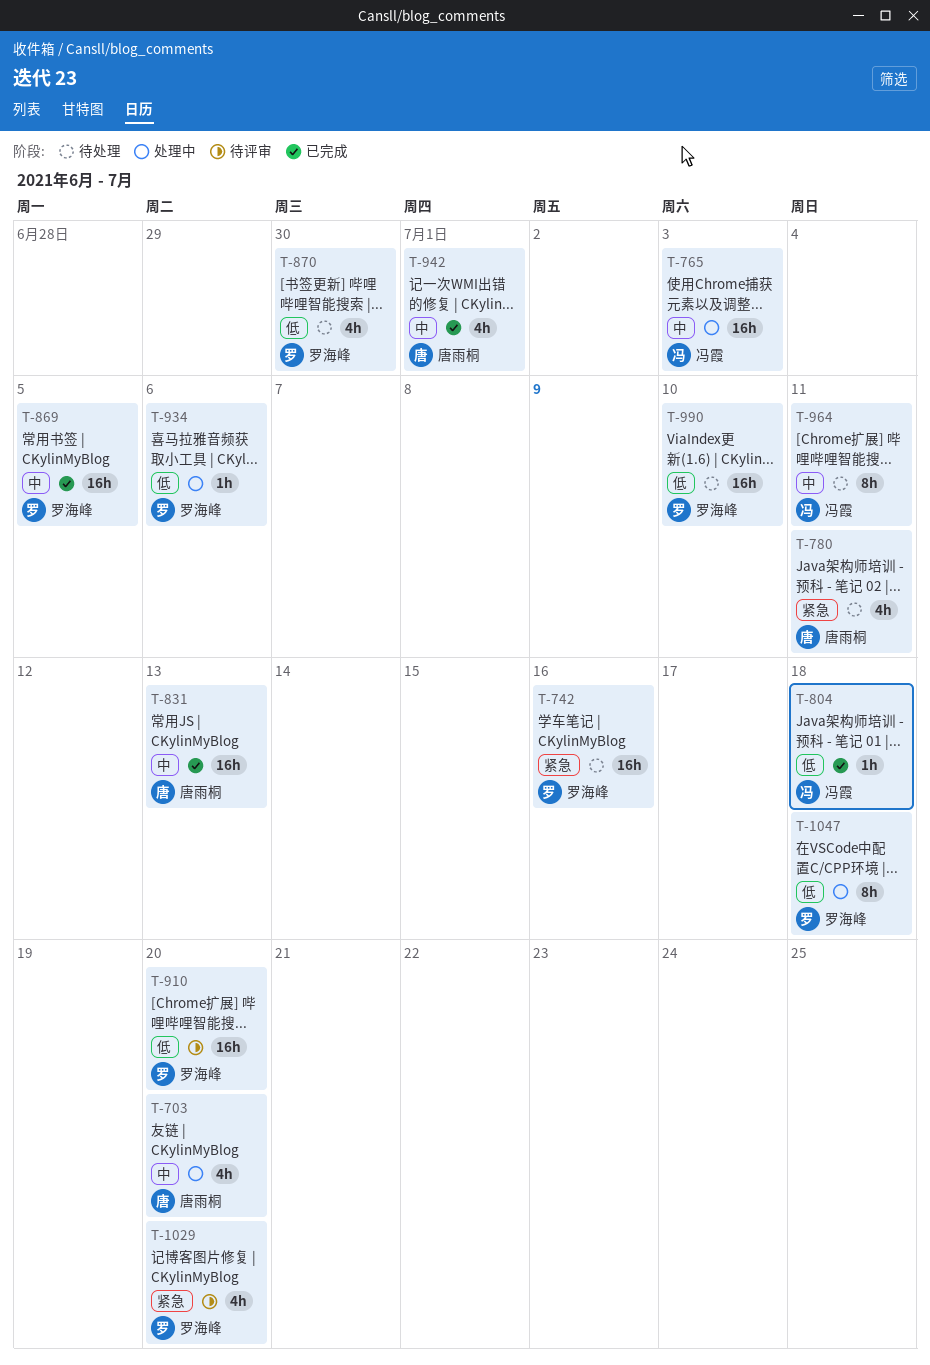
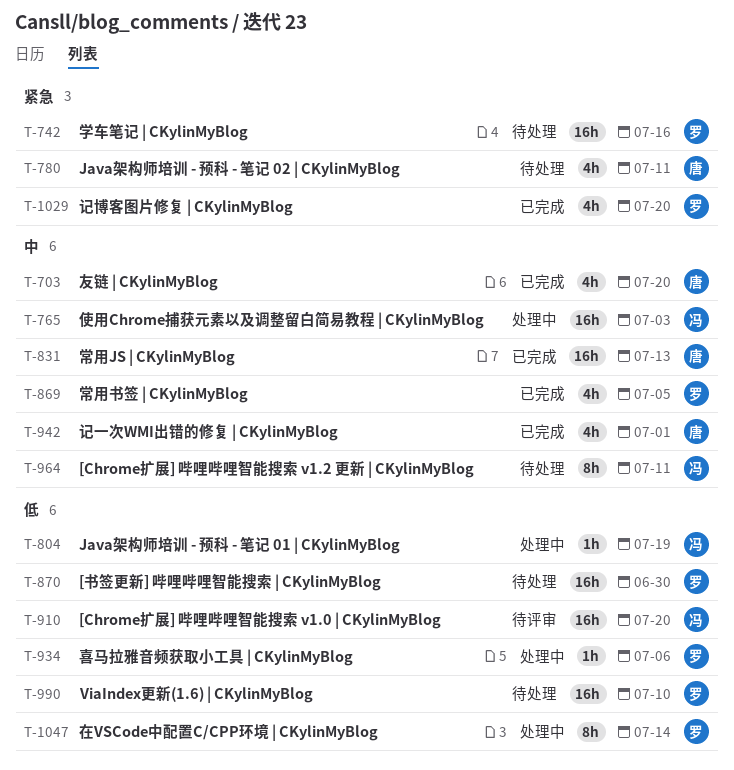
T-703, status: 处理中 -> 已完成
T-804, status: 已完成 -> 处理中
T-804, due: Jul 18 -> Jul 19
T-869, estimate: 16h -> 4h
T-870, estimate: 4h -> 16h
T-910, owner: 罗海峰 -> 冯霞
T-1029, status: 待评审 -> 已完成
T-1047, due: Jul 18 -> Jul 14

